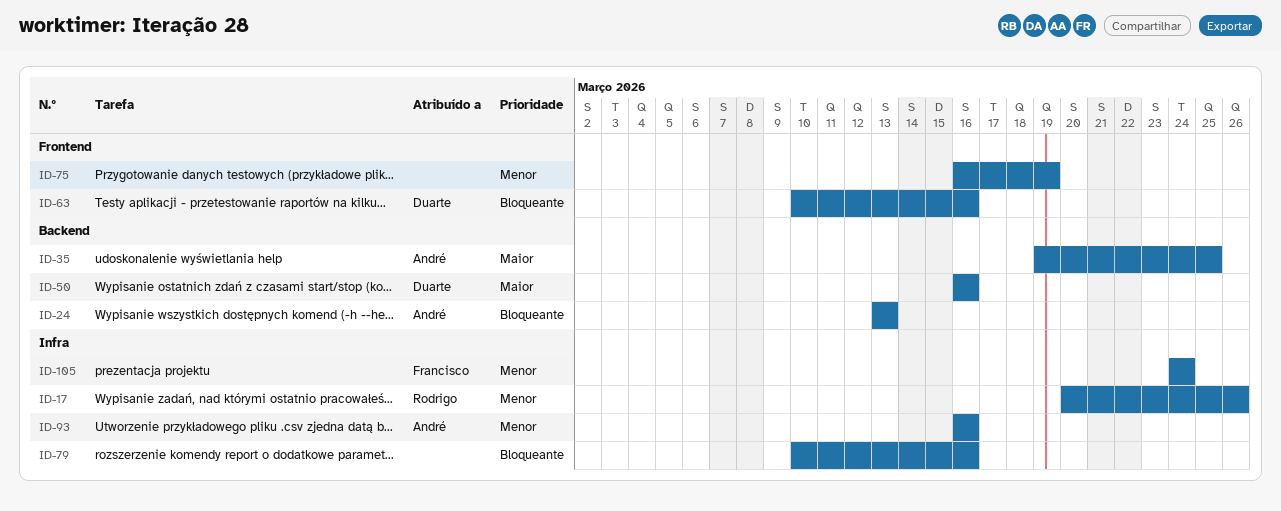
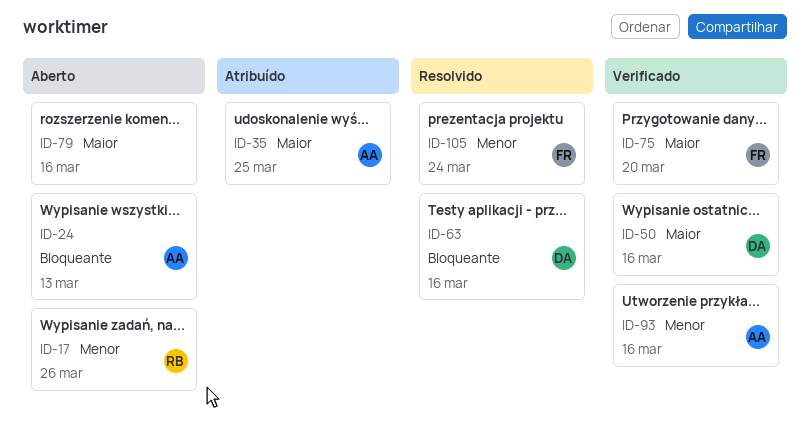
ID-75, owner: none -> Francisco
ID-75, priority: Menor -> Maior
ID-75, due: Mar 19 -> Mar 20
ID-79, priority: Bloqueante -> Maior

